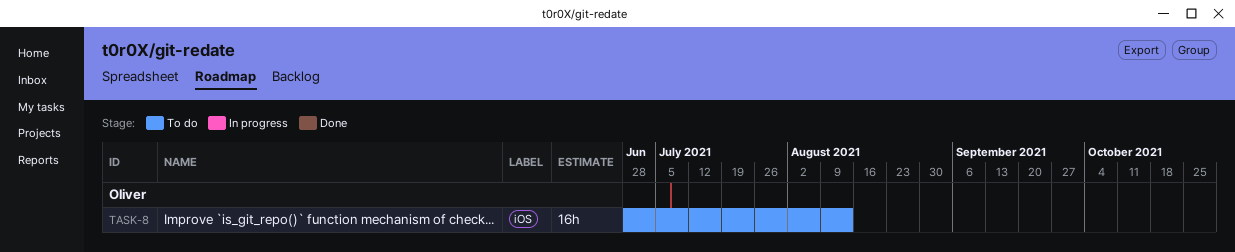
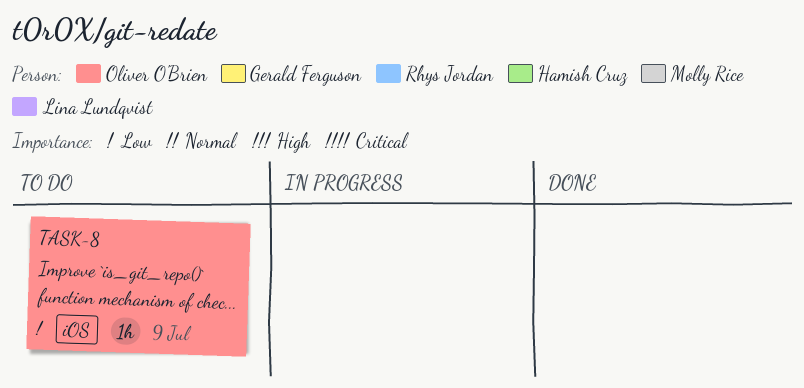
TASK-8, estimate: 16h -> 1h
TASK-8, due: Aug 13 -> Jul 9

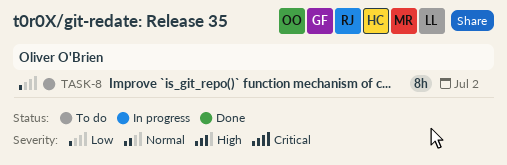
TASK-8, estimate: 1h -> 8h
TASK-8, due: Jul 9 -> Jul 2

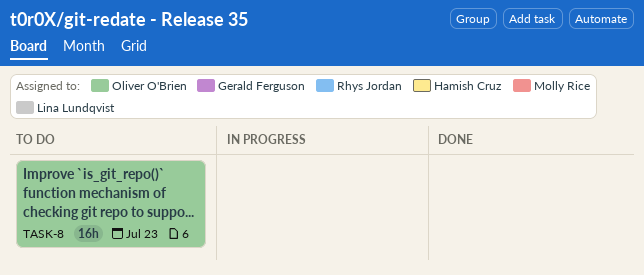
TASK-8, estimate: 8h -> 16h
TASK-8, due: Jul 2 -> Jul 23

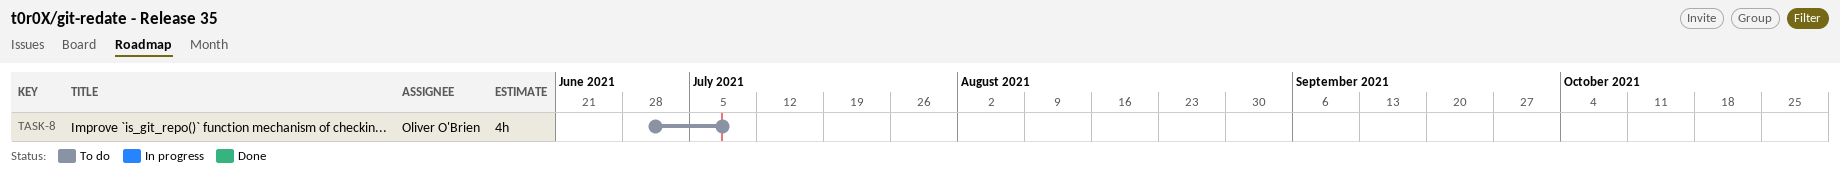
TASK-8, estimate: 16h -> 4h
TASK-8, due: Jul 23 -> Jul 9

